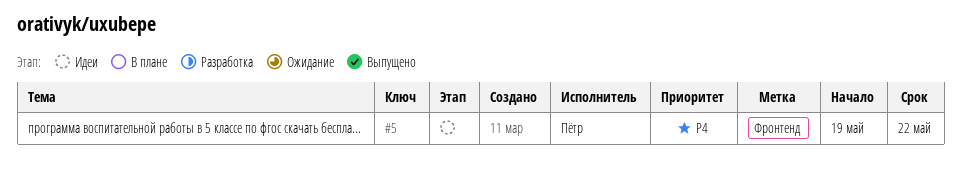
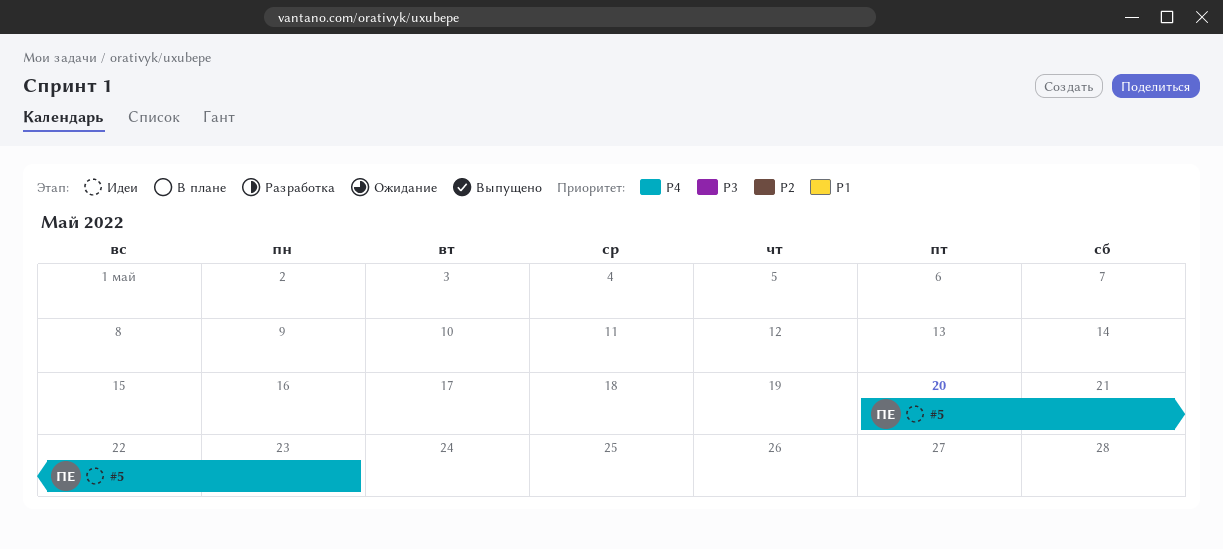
#5, start: May 19 -> May 20
#5, due: May 22 -> May 23

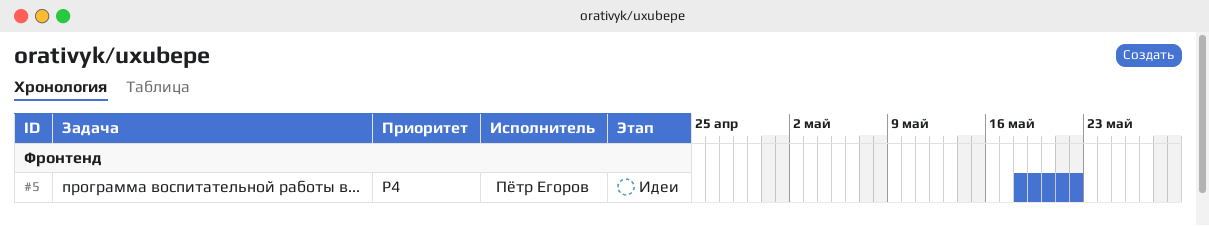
#5, start: May 20 -> May 18
#5, due: May 23 -> May 22

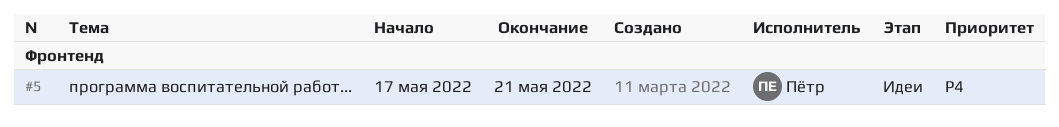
#5, start: May 18 -> May 17
#5, due: May 22 -> May 21

